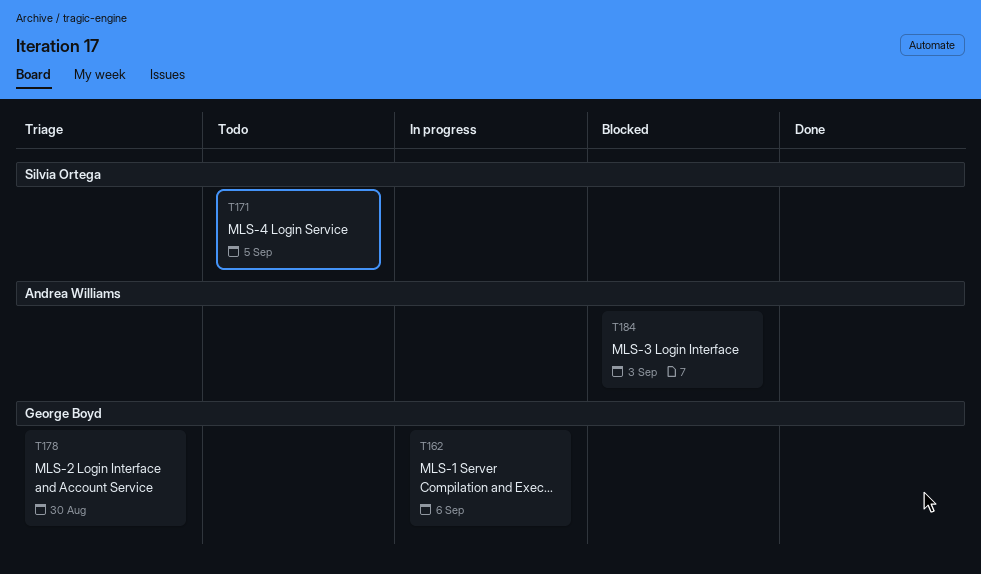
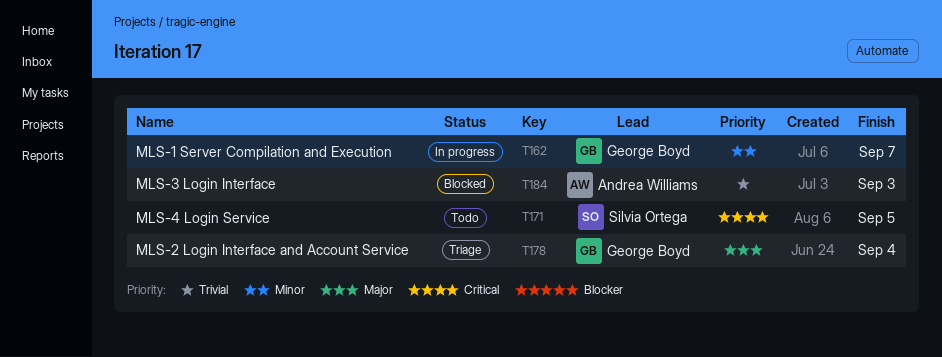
T162, due: Sep 6 -> Sep 7
T178, due: Aug 30 -> Sep 4

